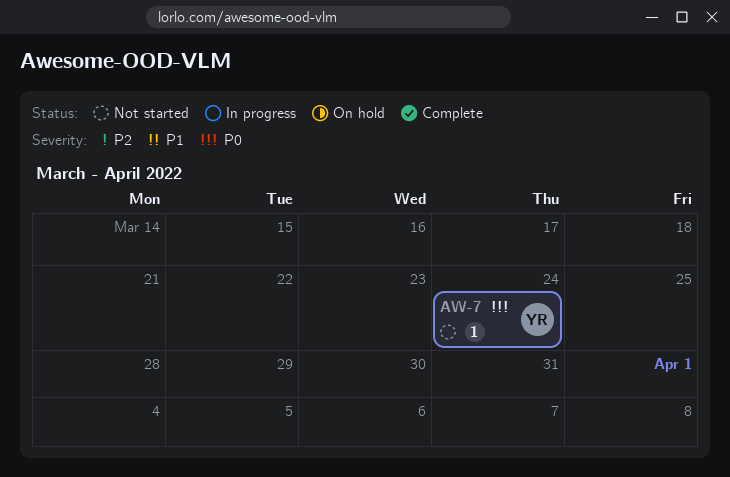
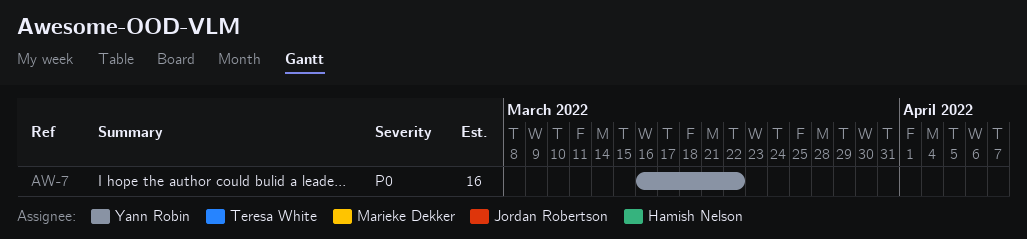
AW-7, estimate: 1 -> 16
AW-7, due: Mar 24 -> Mar 22

